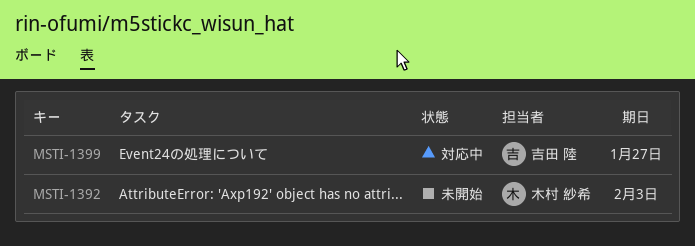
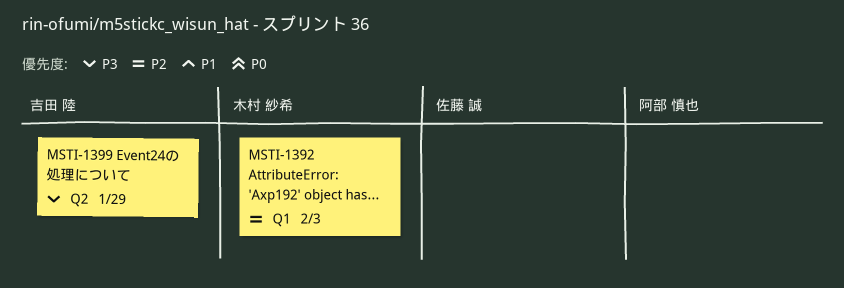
MSTI-1399, due: Jan 27 -> Jan 29

